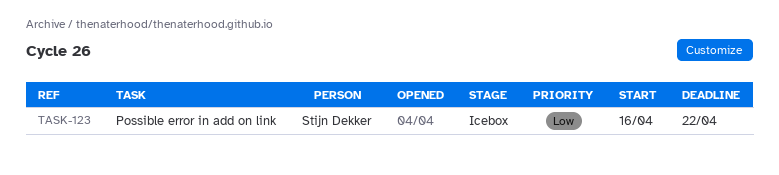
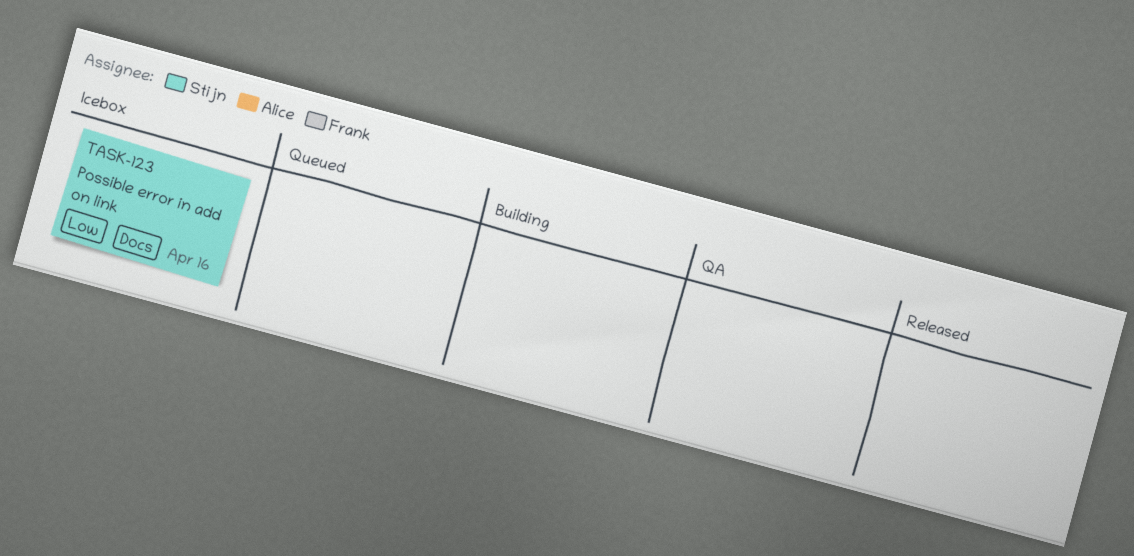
TASK-123, due: Apr 22 -> Apr 16

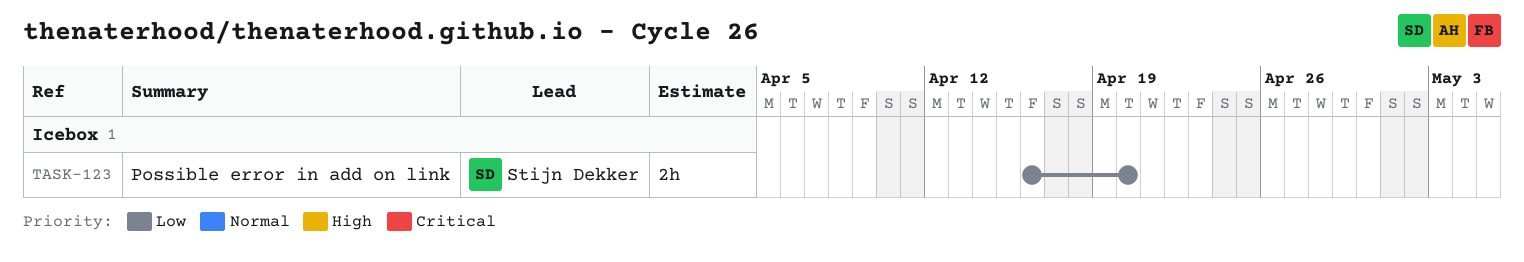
TASK-123, due: Apr 16 -> Apr 20

